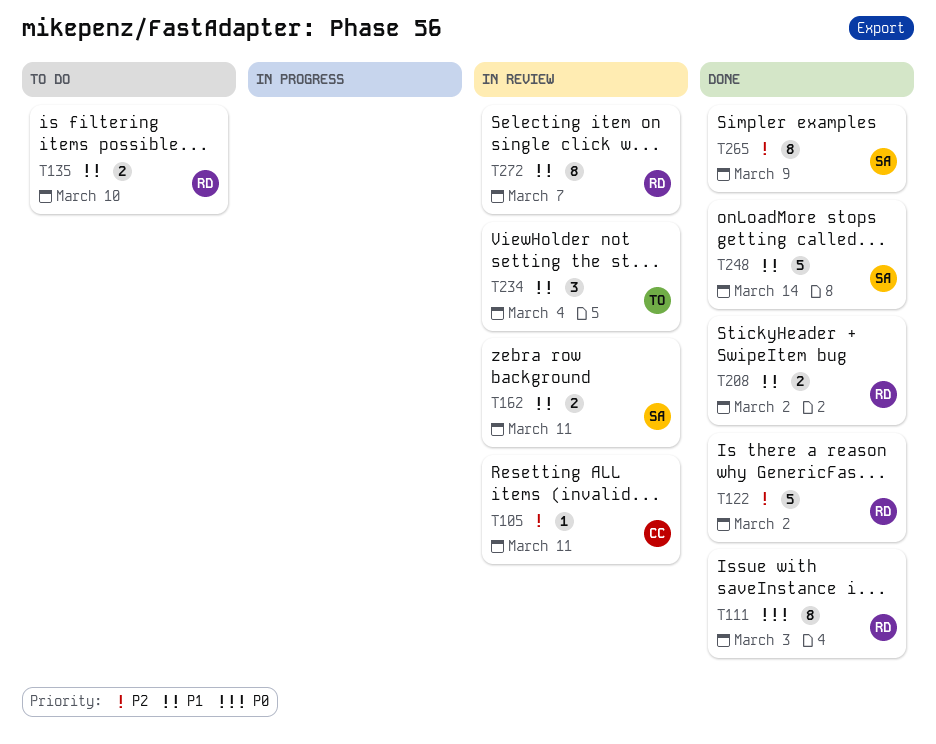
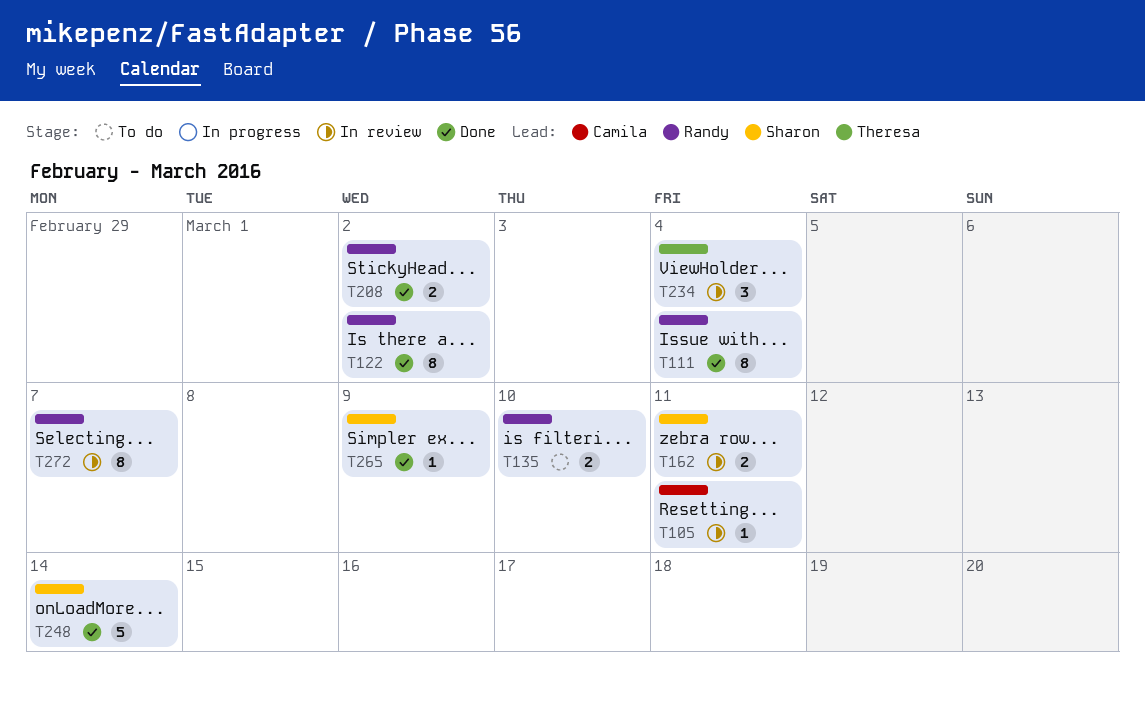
T111, due: Mar 3 -> Mar 4
T122, estimate: 5 -> 8
T265, estimate: 8 -> 1

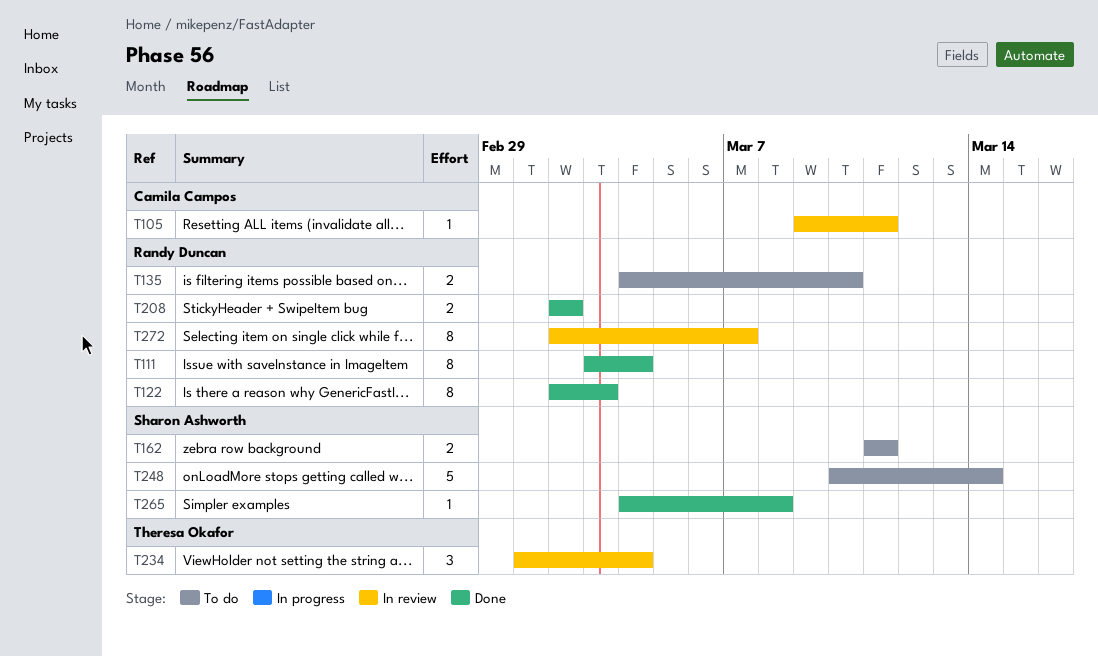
T122, due: Mar 2 -> Mar 3
T162, status: In review -> To do
T248, status: Done -> To do
T265, due: Mar 9 -> Mar 8

